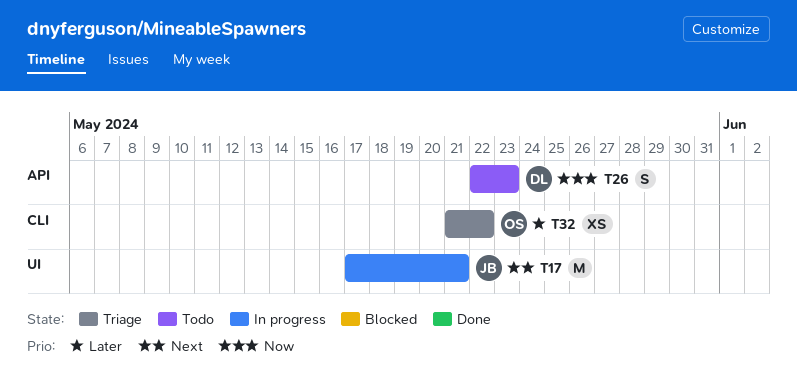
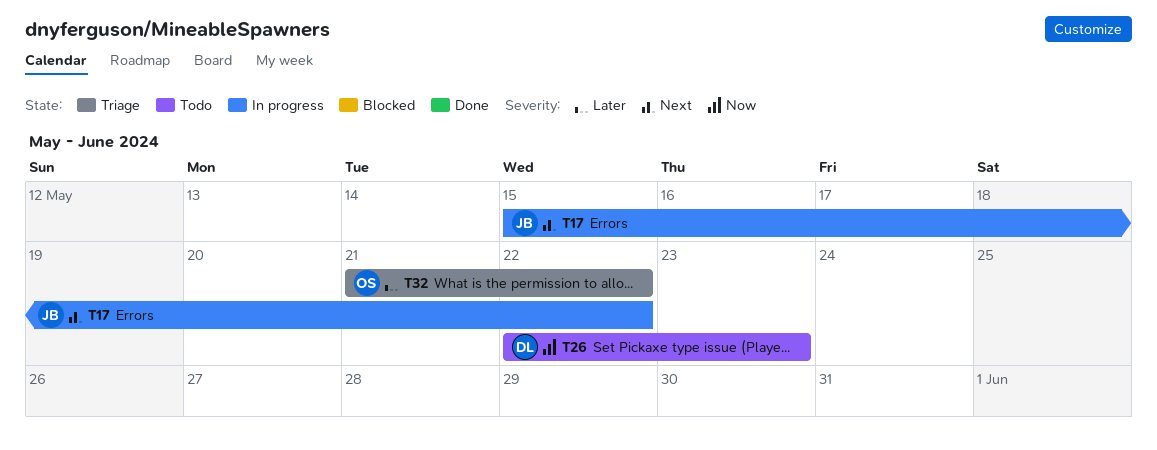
T17, start: May 17 -> May 15
T17, due: May 21 -> May 22

